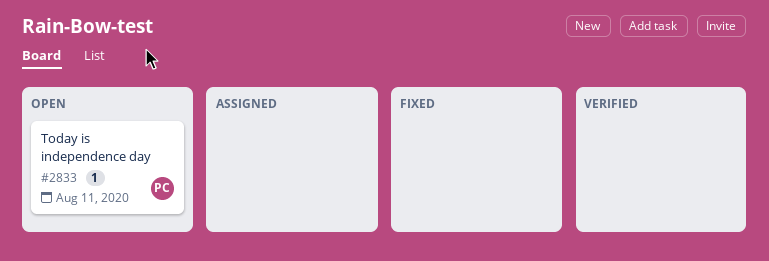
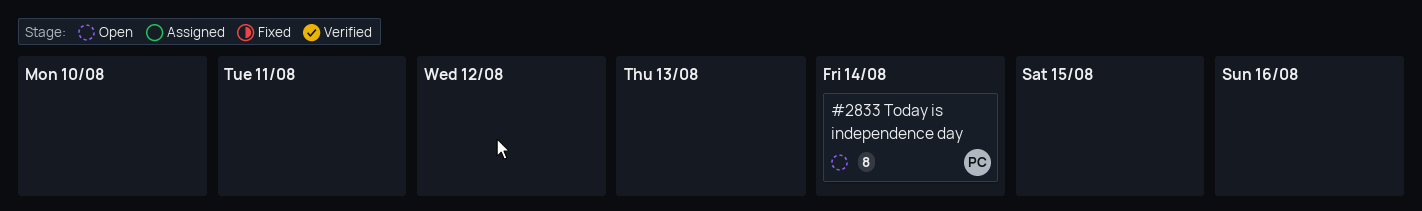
#2833, estimate: 1 -> 8
#2833, due: Aug 11 -> Aug 14

